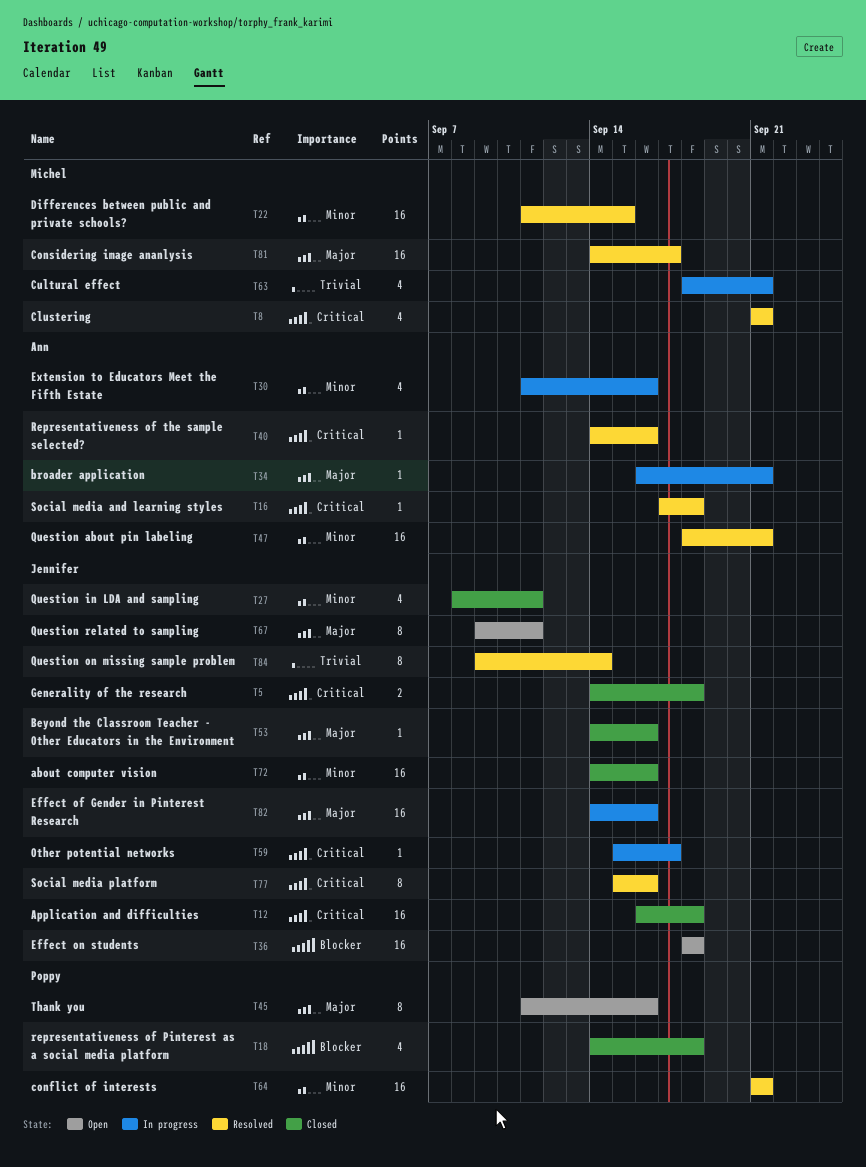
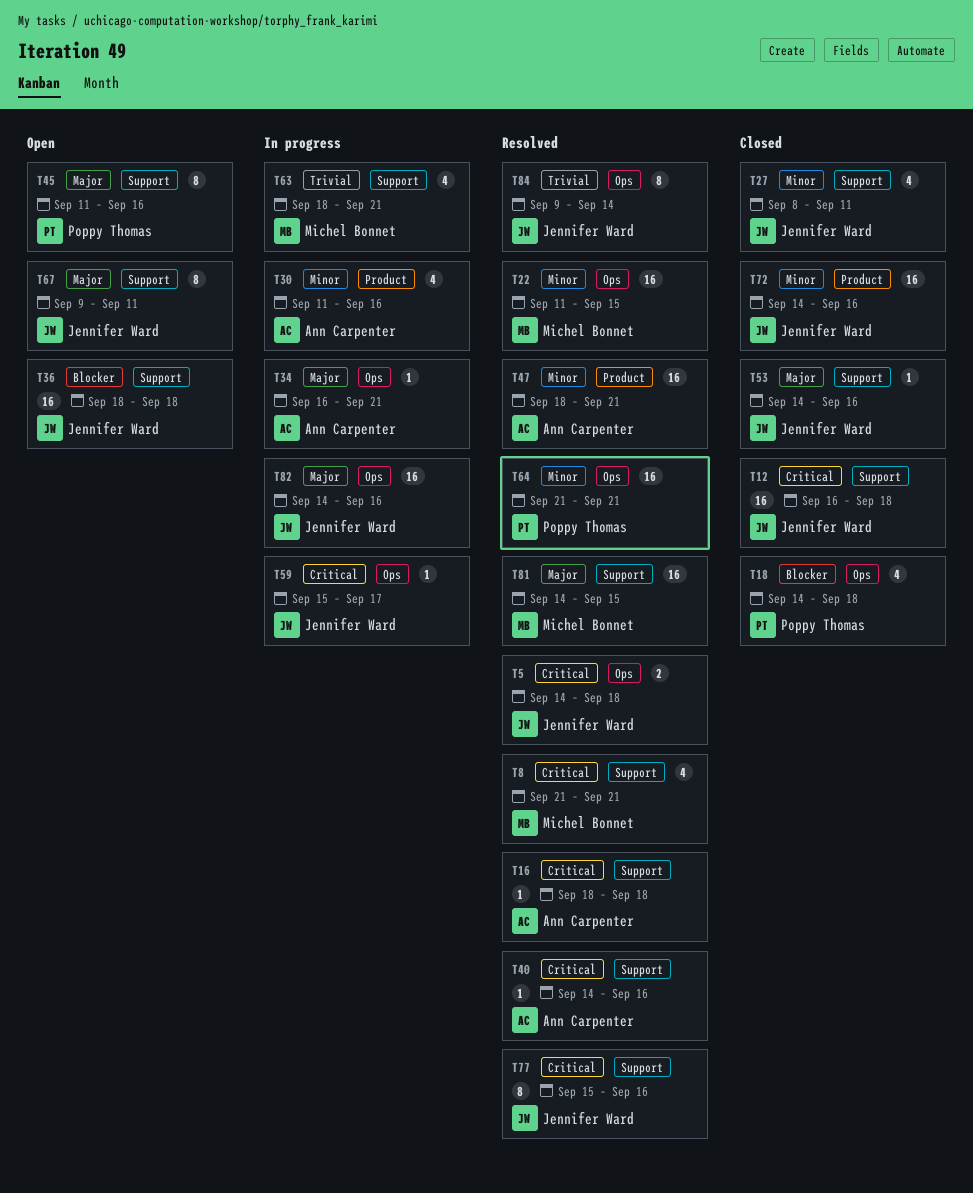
T5, status: Closed -> Resolved
T16, start: Sep 17 -> Sep 18
T81, due: Sep 17 -> Sep 15

